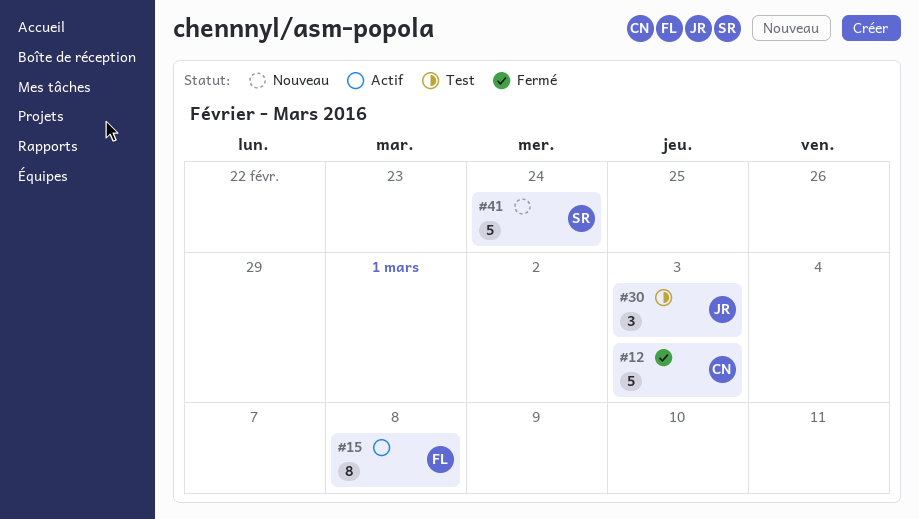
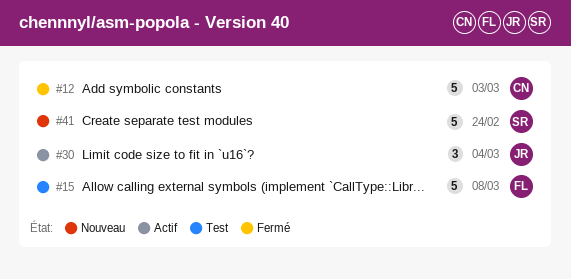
#15, status: Actif -> Test
#15, estimate: 8 -> 5
#30, status: Test -> Actif
#30, due: Mar 3 -> Mar 4

